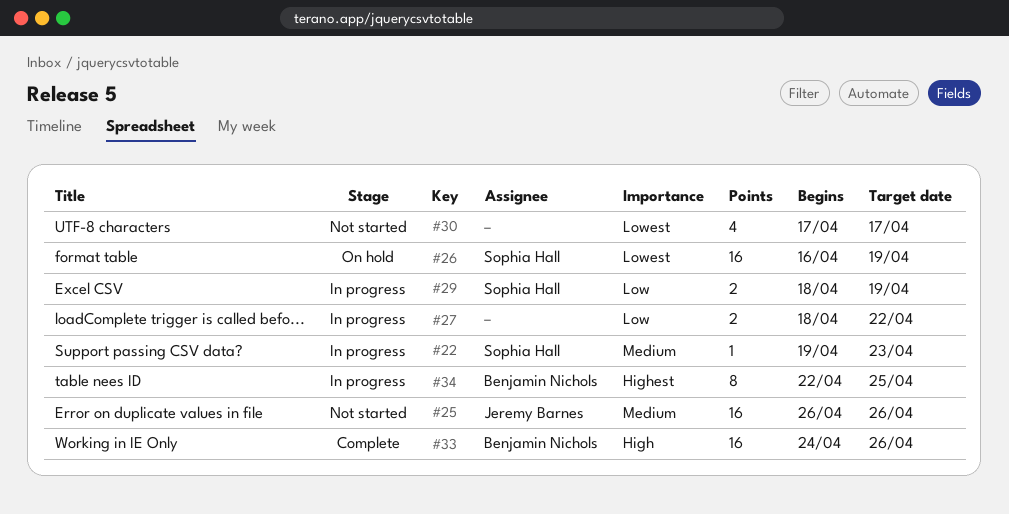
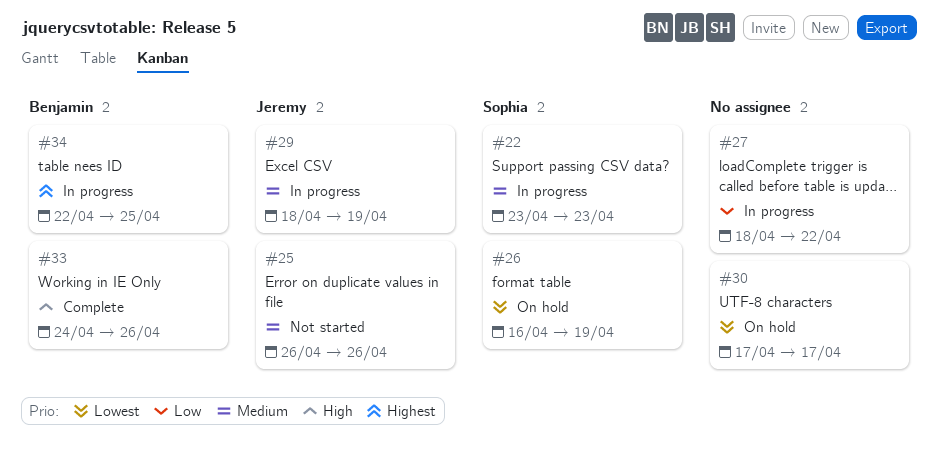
#22, start: Apr 19 -> Apr 23
#29, owner: Sophia Hall -> Jeremy Barnes
#29, priority: Low -> Medium
#30, status: Not started -> On hold

